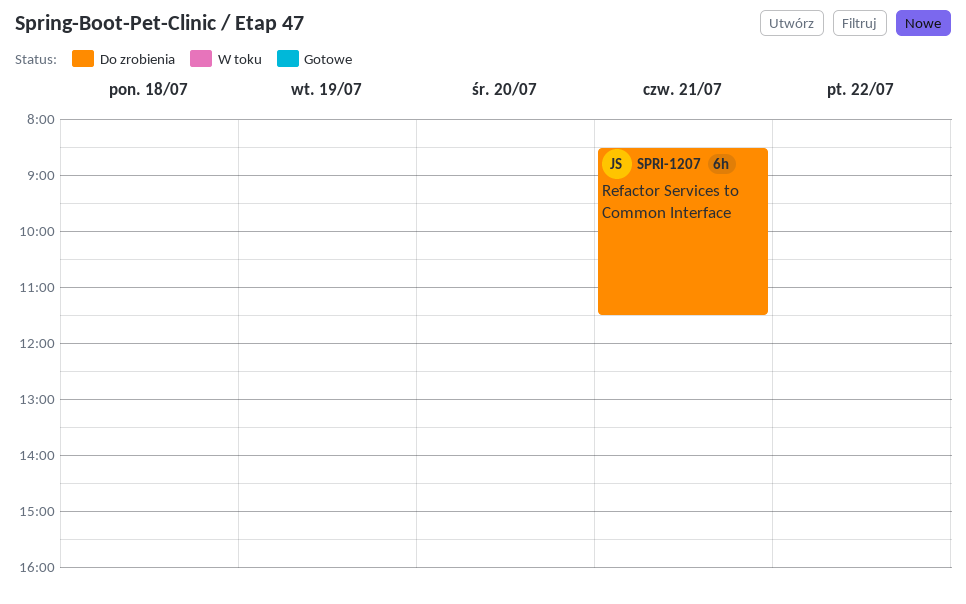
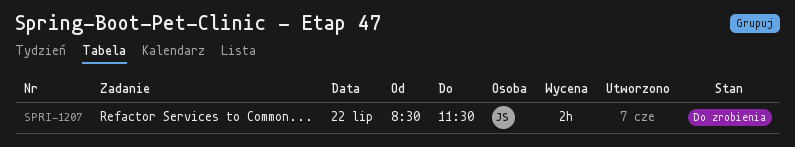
SPRI-1207, estimate: 6h -> 2h
SPRI-1207, day: Jul 21 -> Jul 22

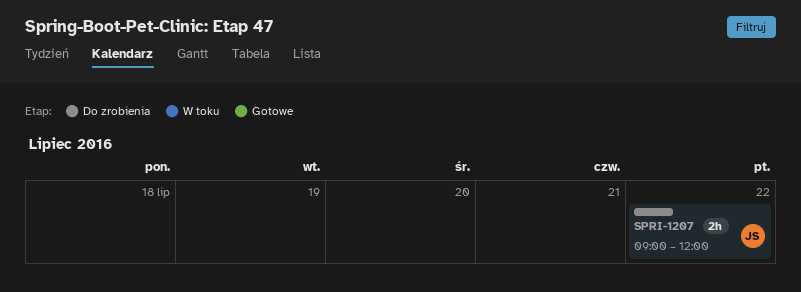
SPRI-1207, begins: 08:30 -> 09:00
SPRI-1207, ends: 11:30 -> 12:00

